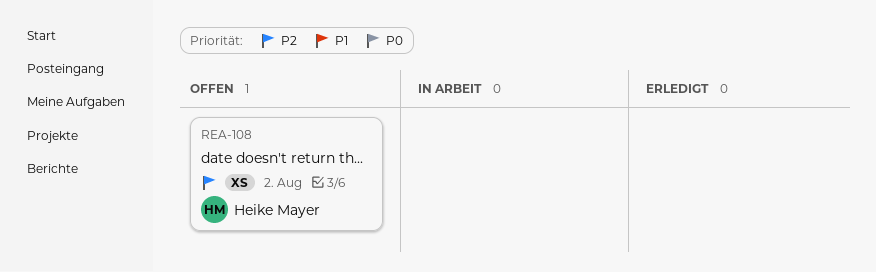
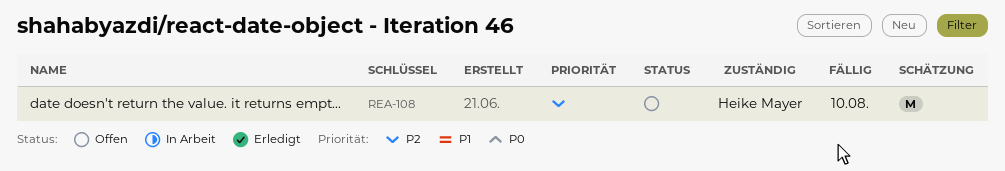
REA-108, estimate: XS -> M
REA-108, due: Aug 2 -> Aug 10

